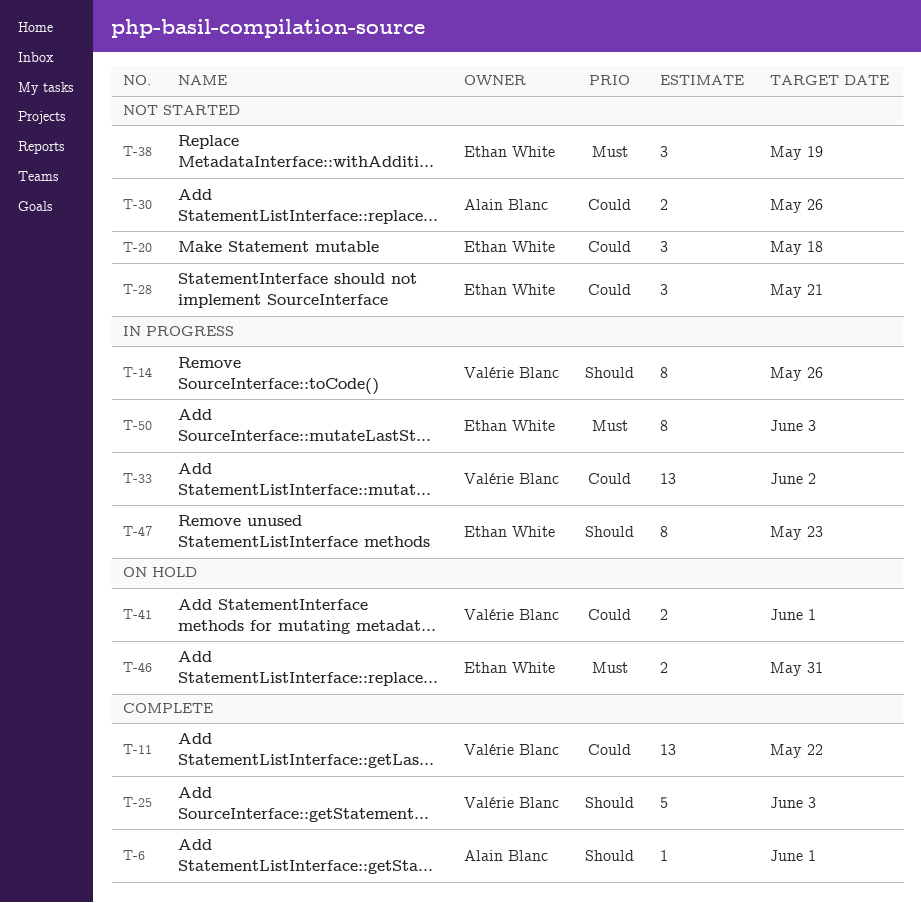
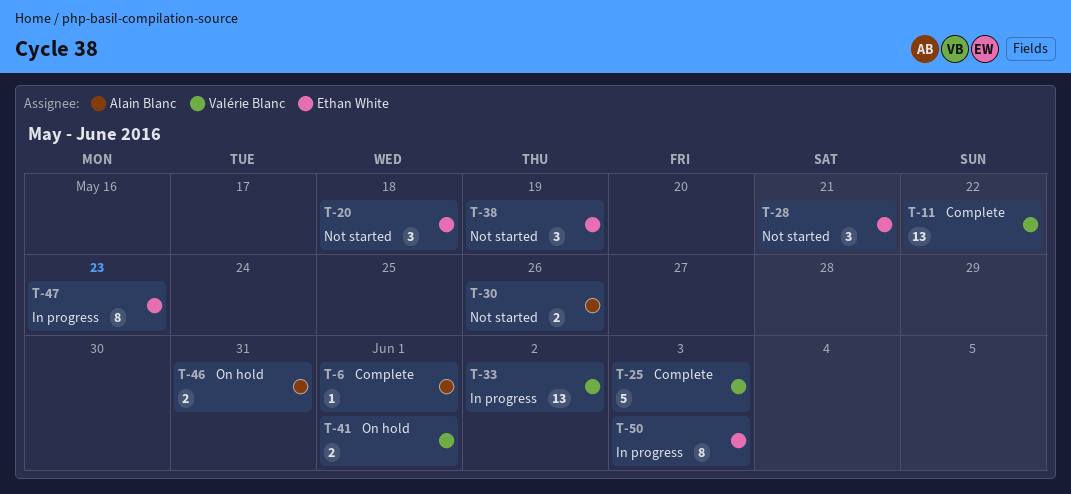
T-14: present -> none
T-46, owner: Ethan White -> Alain Blanc

